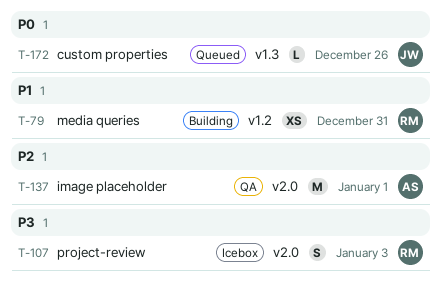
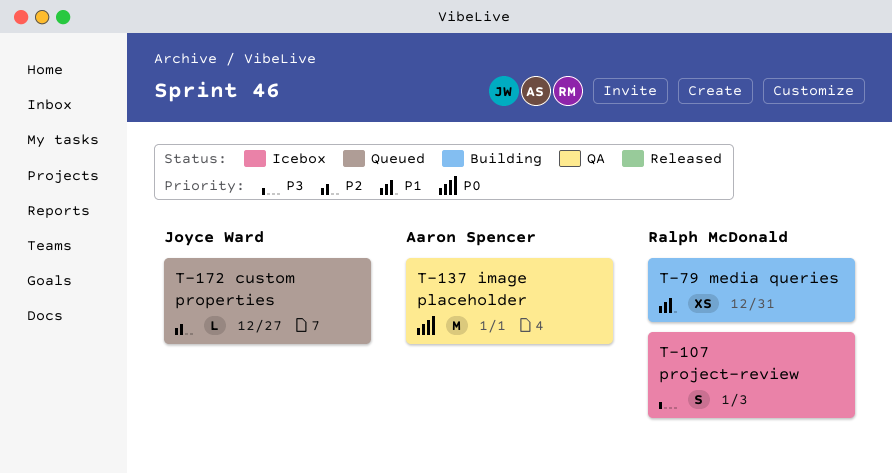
T-137, priority: P2 -> P0
T-172, priority: P0 -> P2
T-172, due: Dec 26 -> Dec 27

